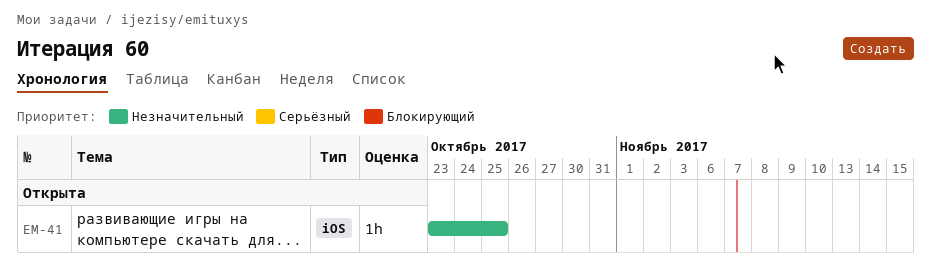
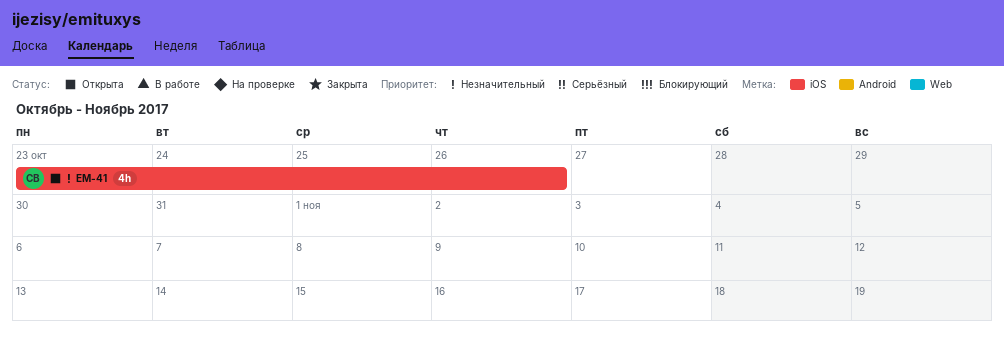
EM-41, estimate: 1h -> 4h
EM-41, due: Oct 25 -> Oct 26

